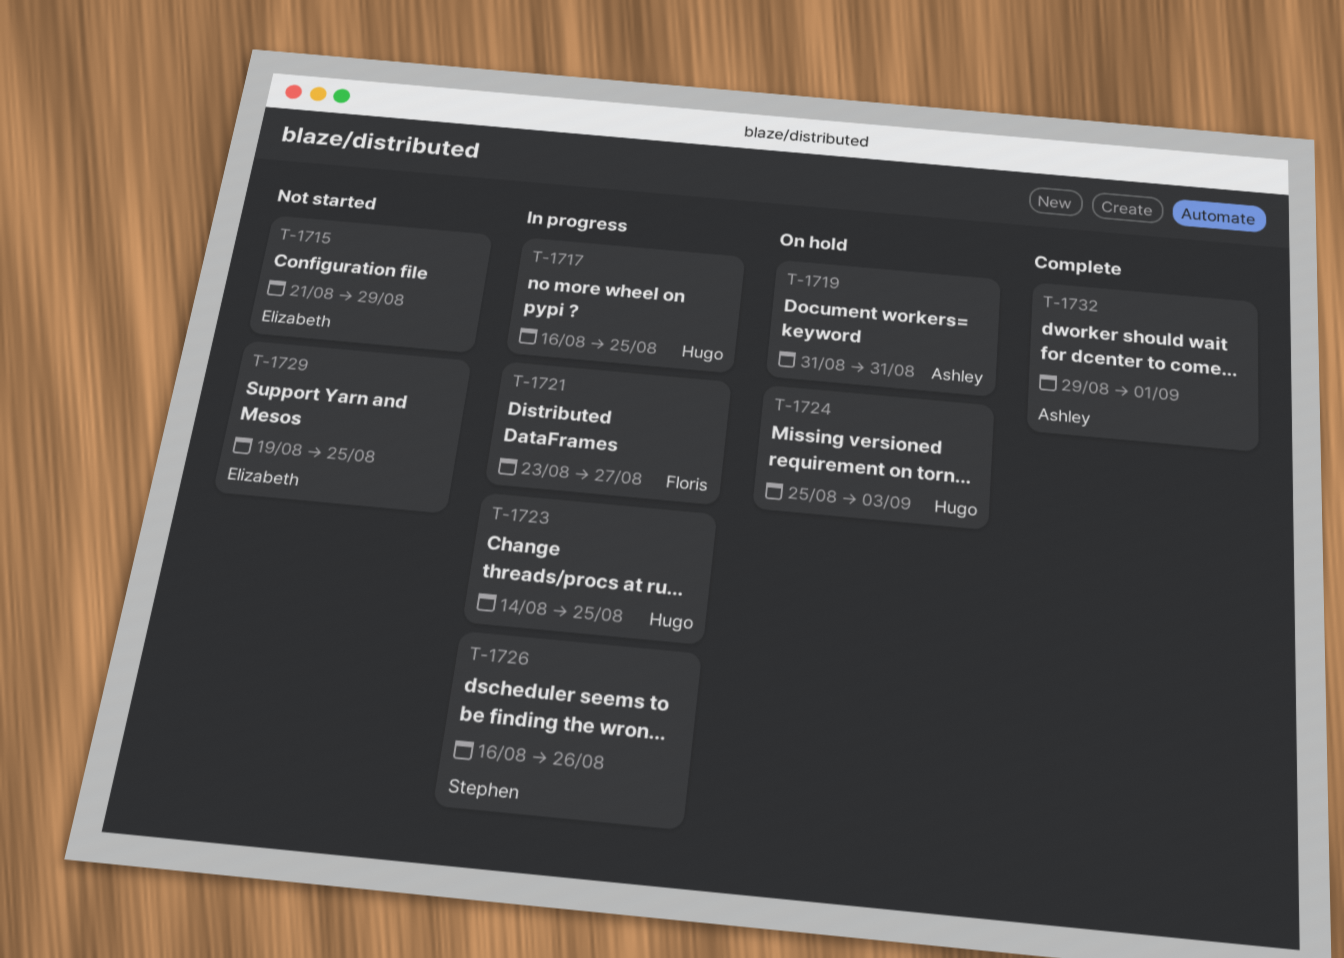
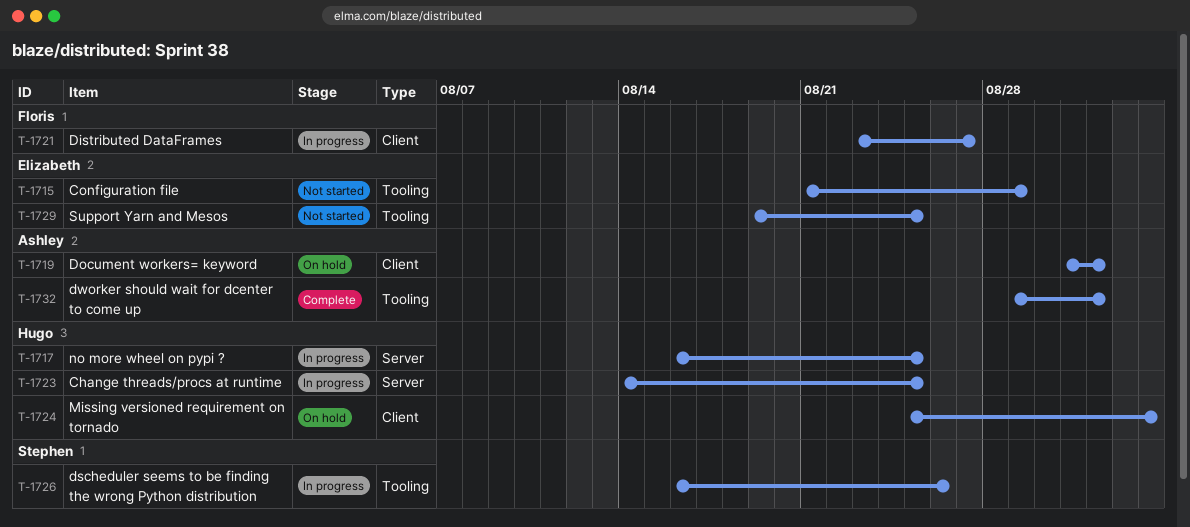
T-1719, due: Aug 31 -> Sep 1

